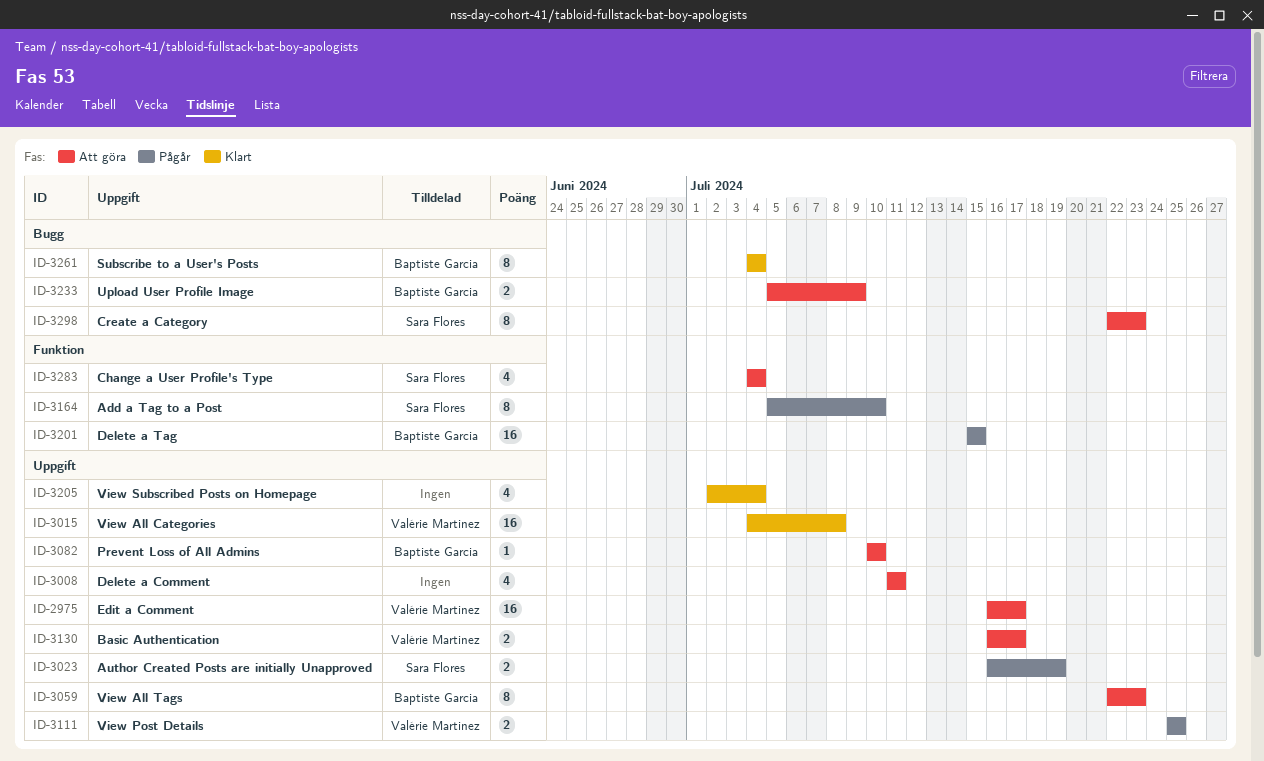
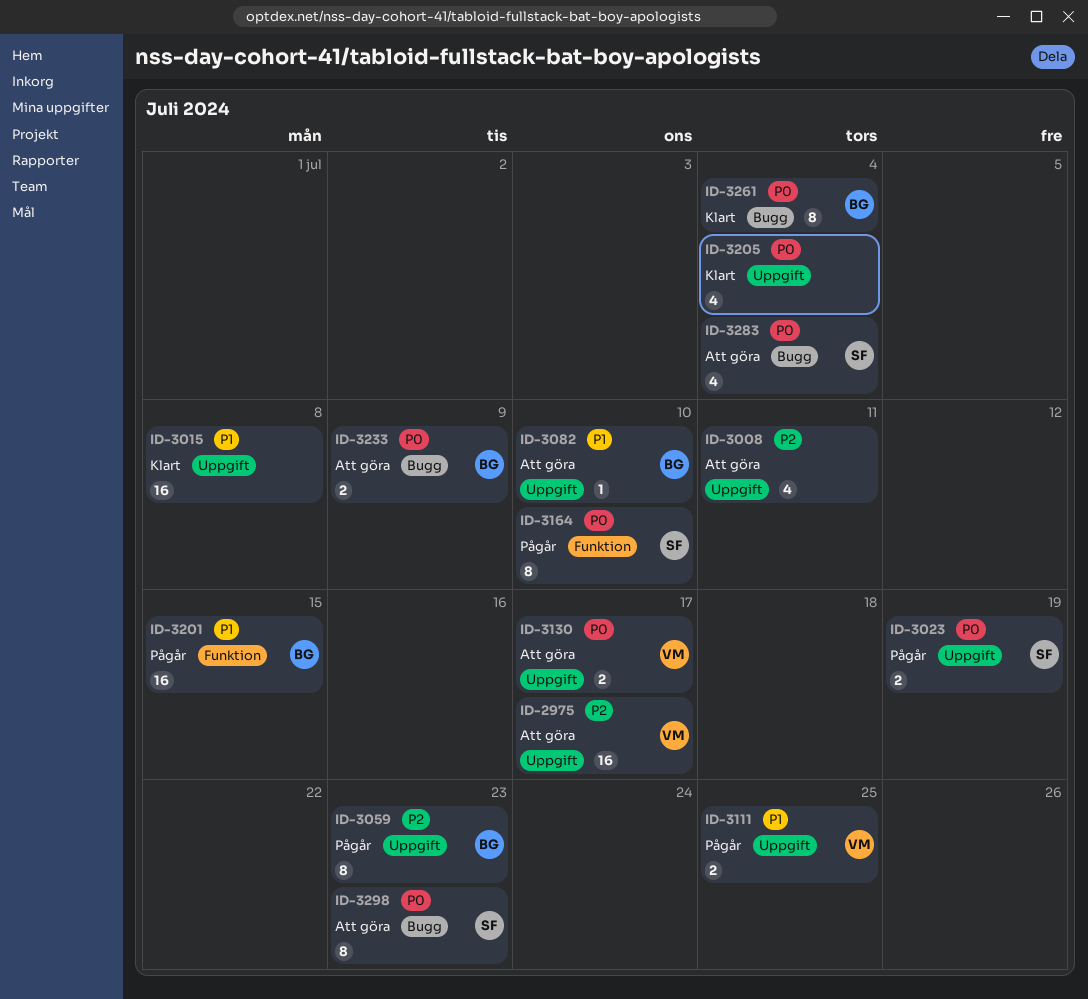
ID-3015, owner: Valérie Martinez -> none
ID-3059, status: Att göra -> Pågår
ID-3283, label: Funktion -> Bugg

